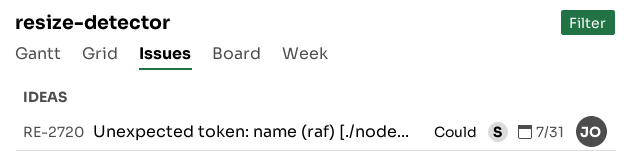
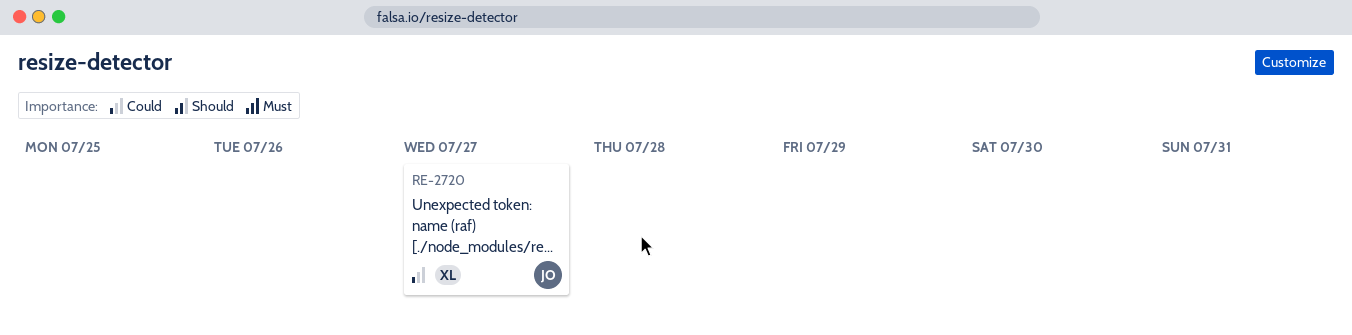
RE-2720, estimate: S -> XL
RE-2720, due: Jul 31 -> Jul 27

